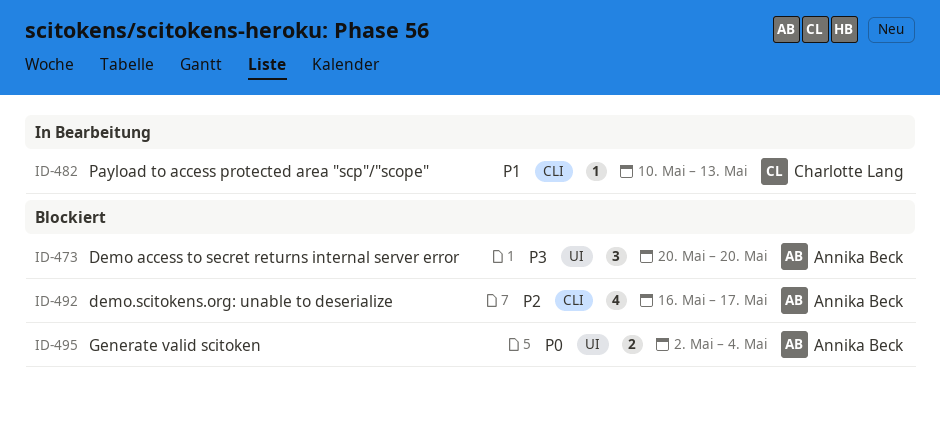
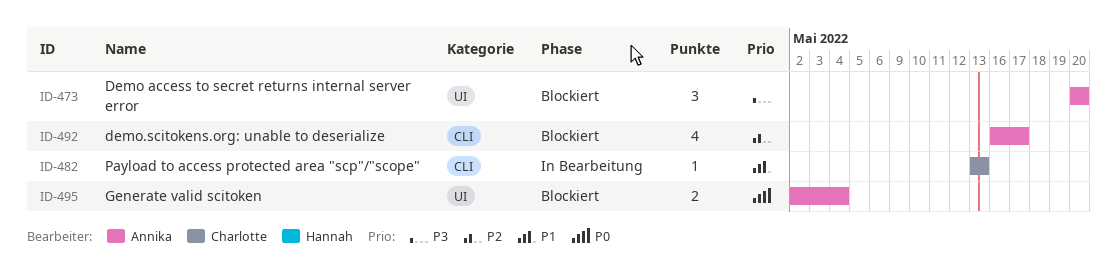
ID-482, start: May 10 -> May 13

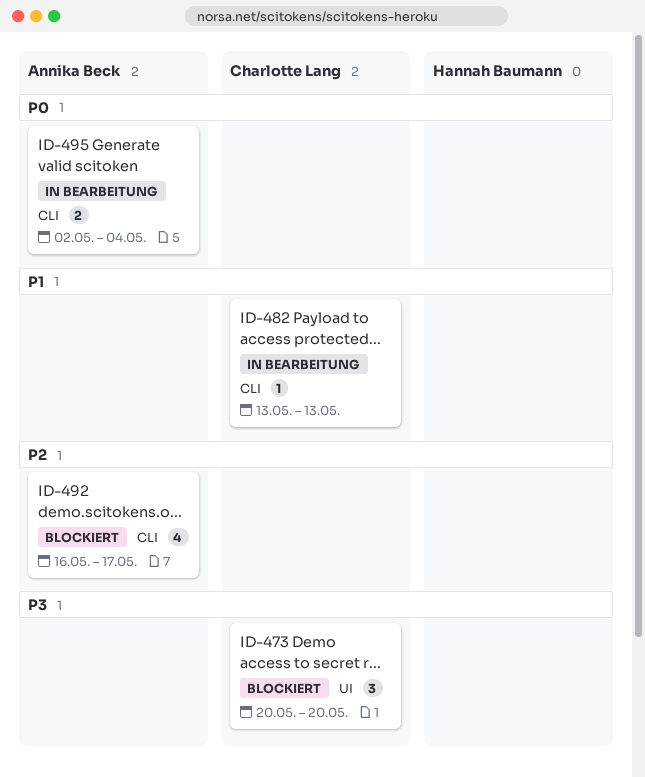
ID-473, owner: Annika Beck -> Charlotte Lang
ID-495, status: Blockiert -> In Bearbeitung
ID-495, label: UI -> CLI

